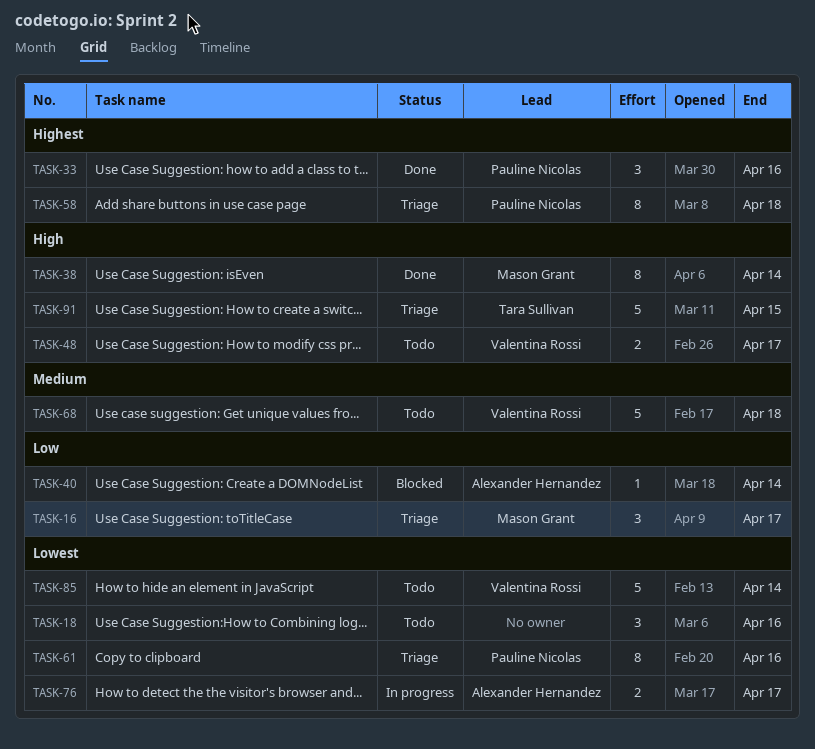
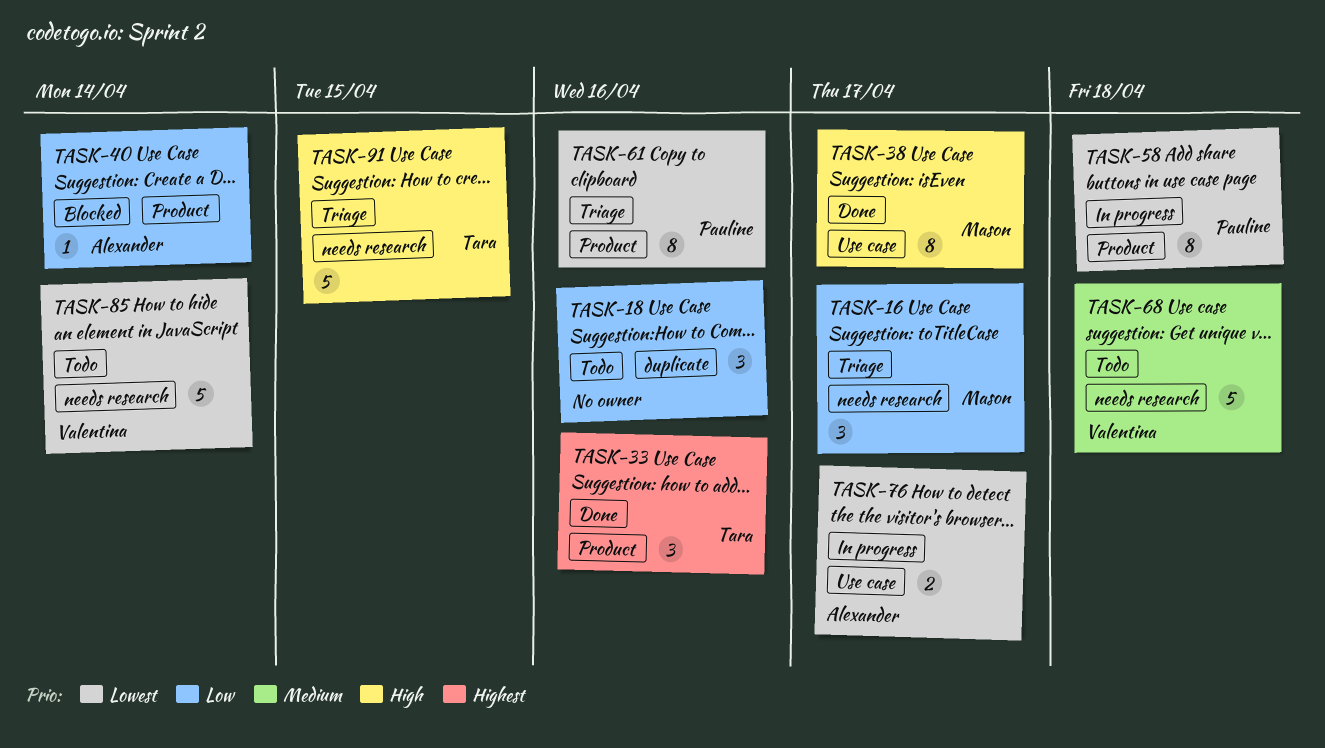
TASK-18, priority: Lowest -> Low
TASK-33, owner: Pauline Nicolas -> Tara Sullivan
TASK-38, due: Apr 14 -> Apr 17
TASK-48: present -> none
TASK-58, status: Triage -> In progress
TASK-58, priority: Highest -> Lowest

